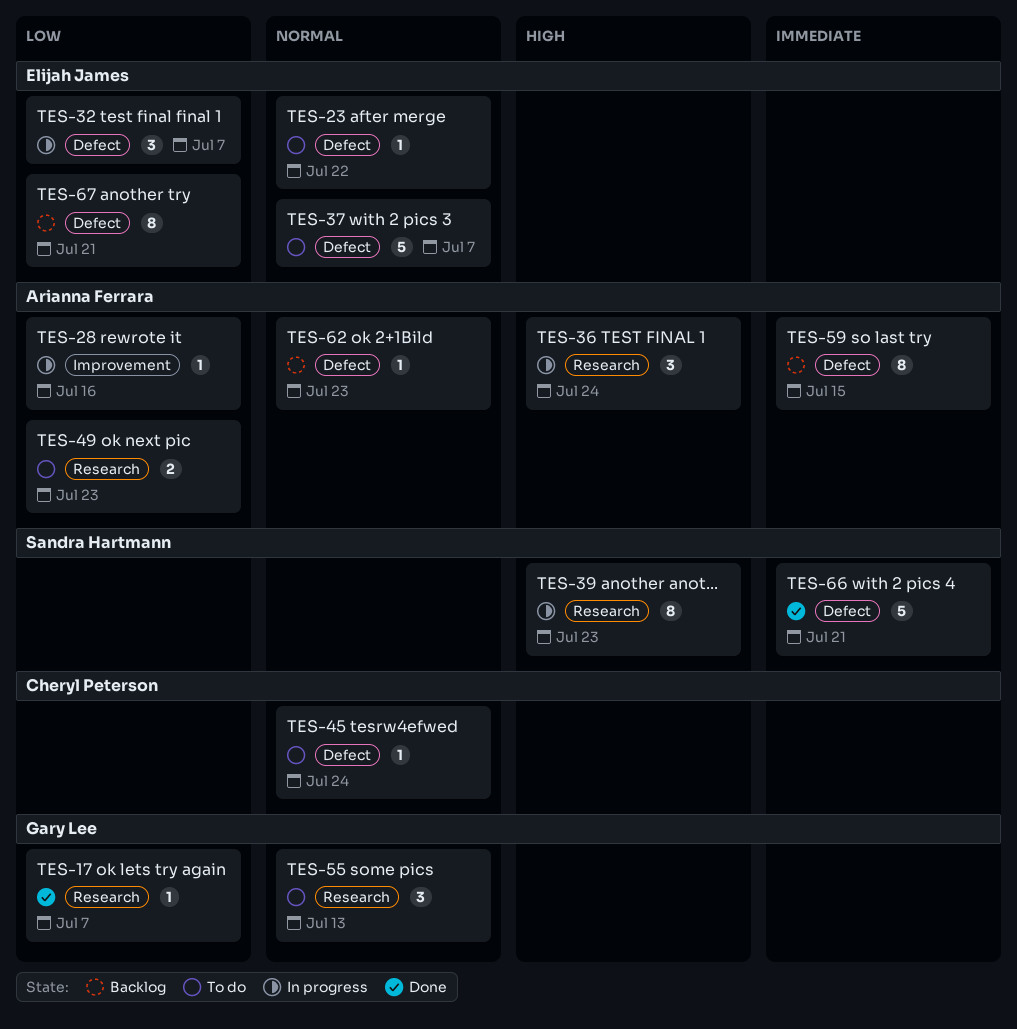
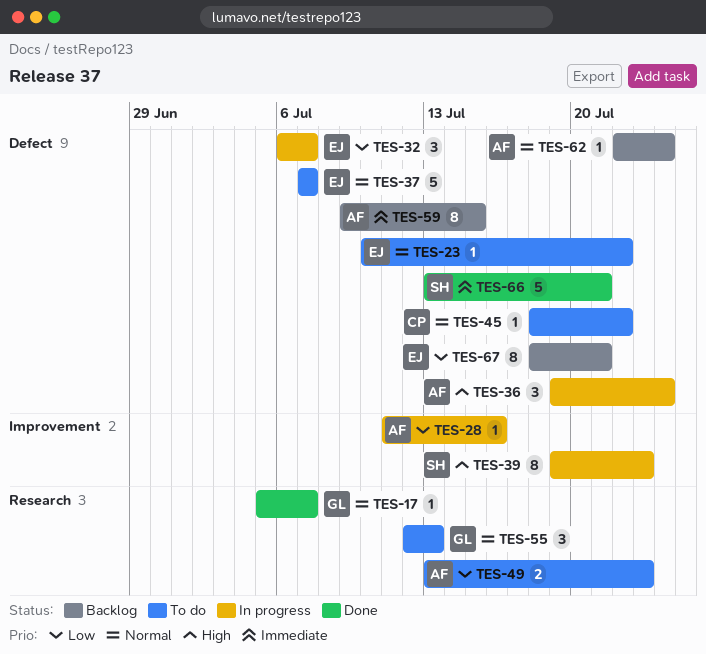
TES-17, priority: Low -> Normal
TES-36, label: Research -> Defect
TES-39, label: Research -> Improvement
TES-45, due: Jul 24 -> Jul 22
TES-62, due: Jul 23 -> Jul 24

